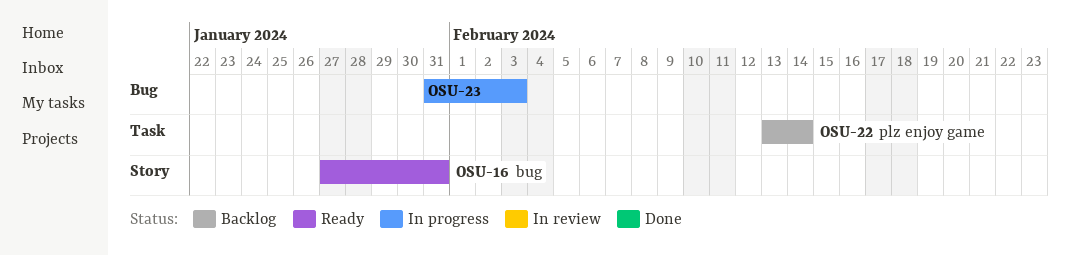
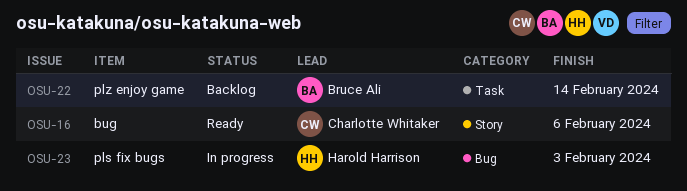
OSU-16, due: Jan 31 -> Feb 6

